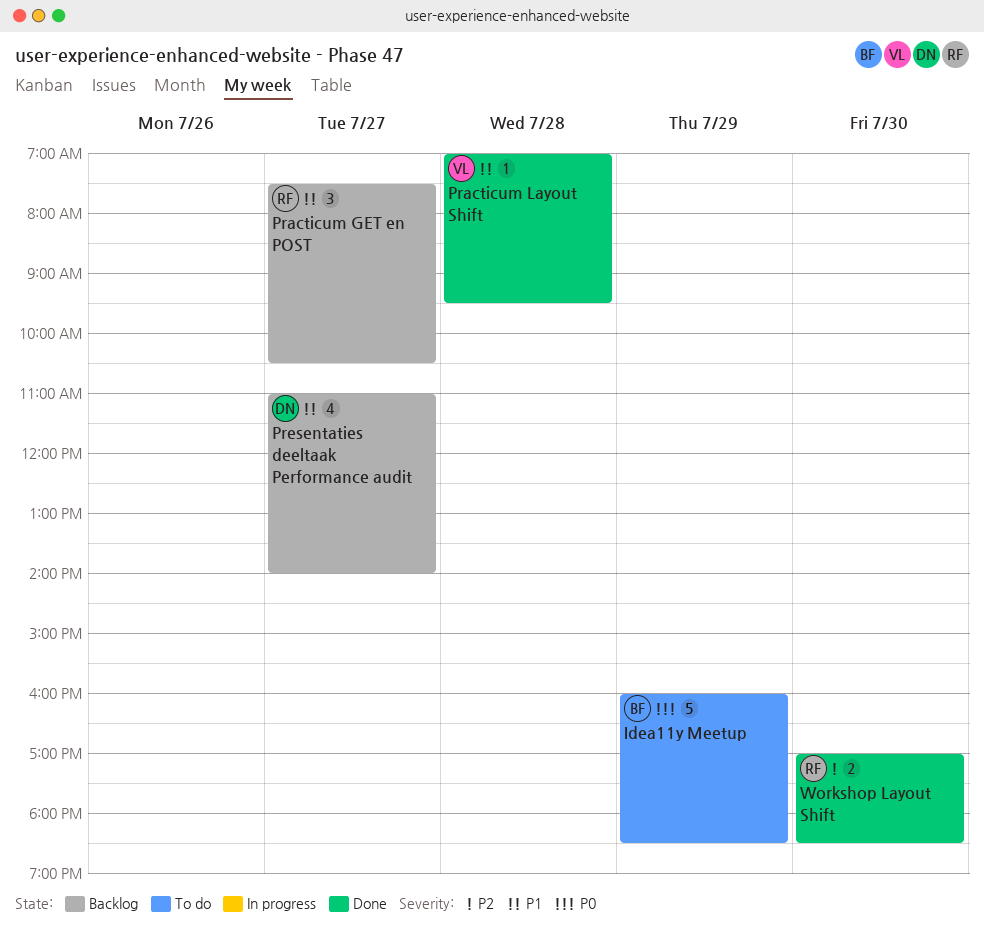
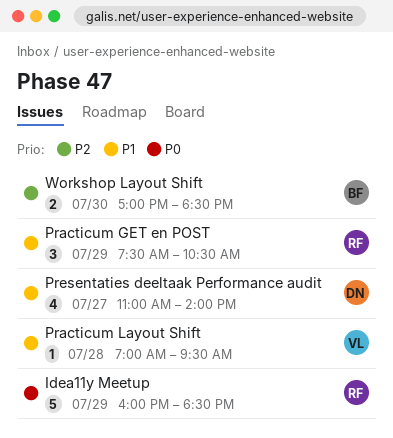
Idea11y Meetup, owner: BF -> RF
Practicum GET en POST, day: Jul 27 -> Jul 29
Workshop Layout Shift, owner: RF -> BF

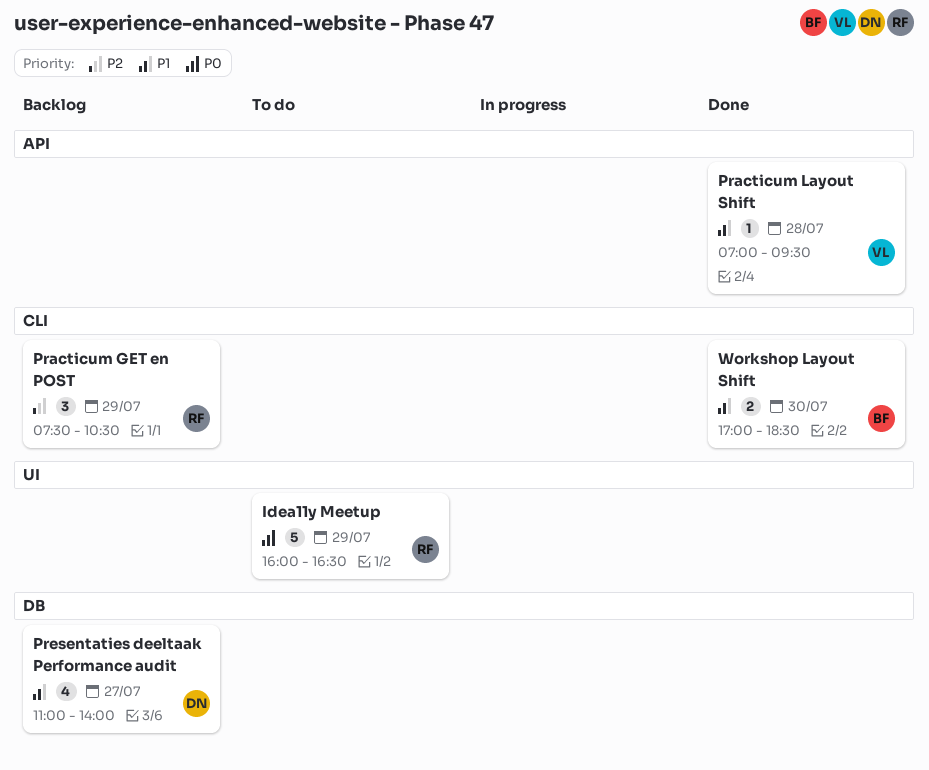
Idea11y Meetup, ends: 18:30 -> 16:30
Practicum GET en POST, priority: P1 -> P2
Workshop Layout Shift, priority: P2 -> P1

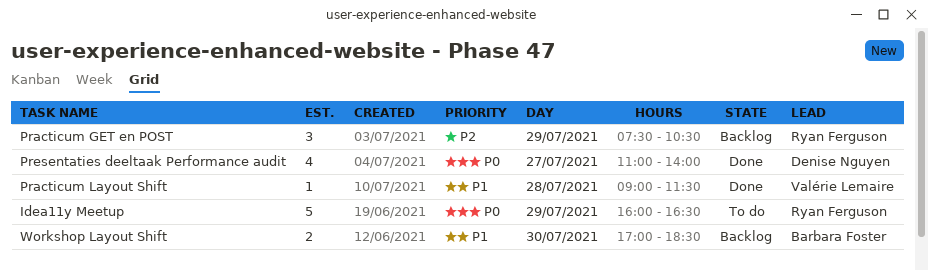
Practicum Layout Shift, begins: 07:00 -> 09:00
Practicum Layout Shift, ends: 09:30 -> 11:30
Presentaties deeltaak Performance audit, status: Backlog -> Done
Presentaties deeltaak Performance audit, priority: P1 -> P0
Workshop Layout Shift, status: Done -> Backlog

